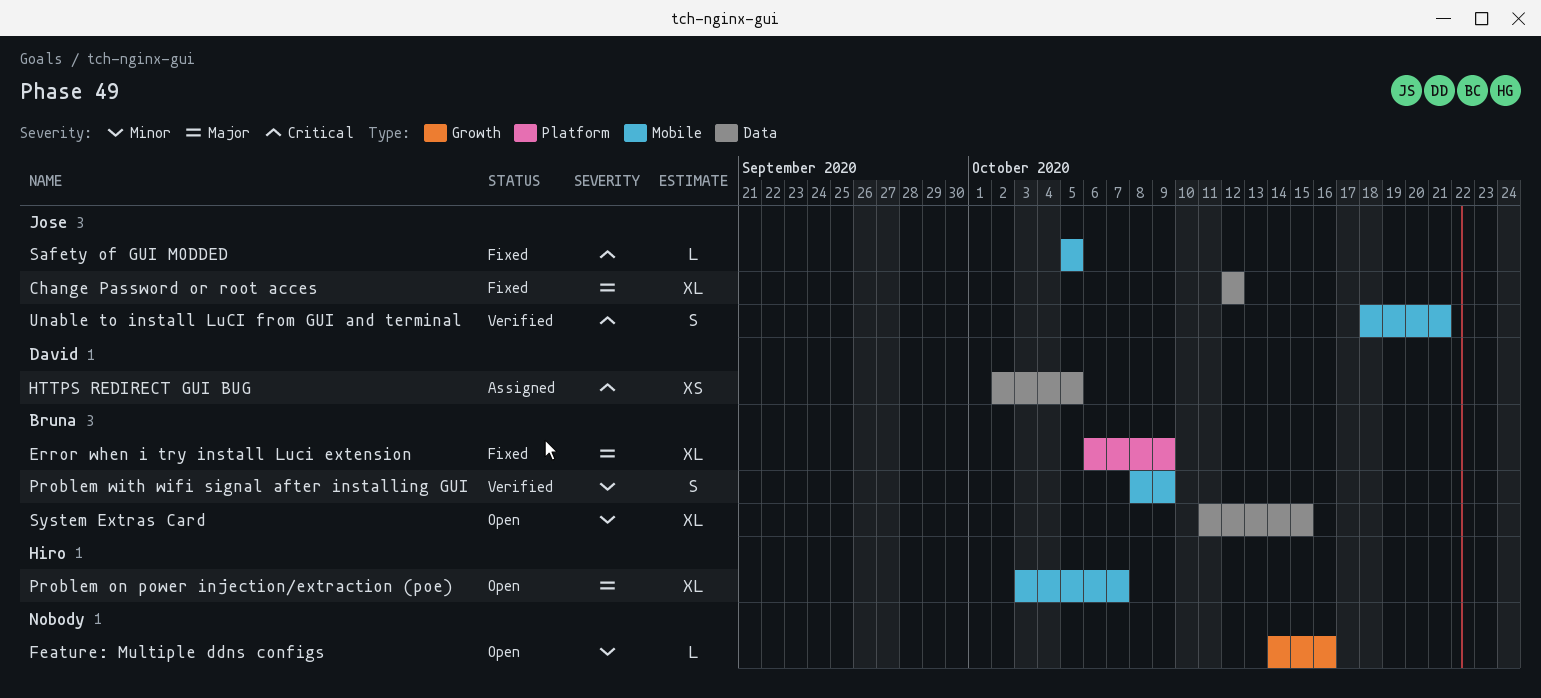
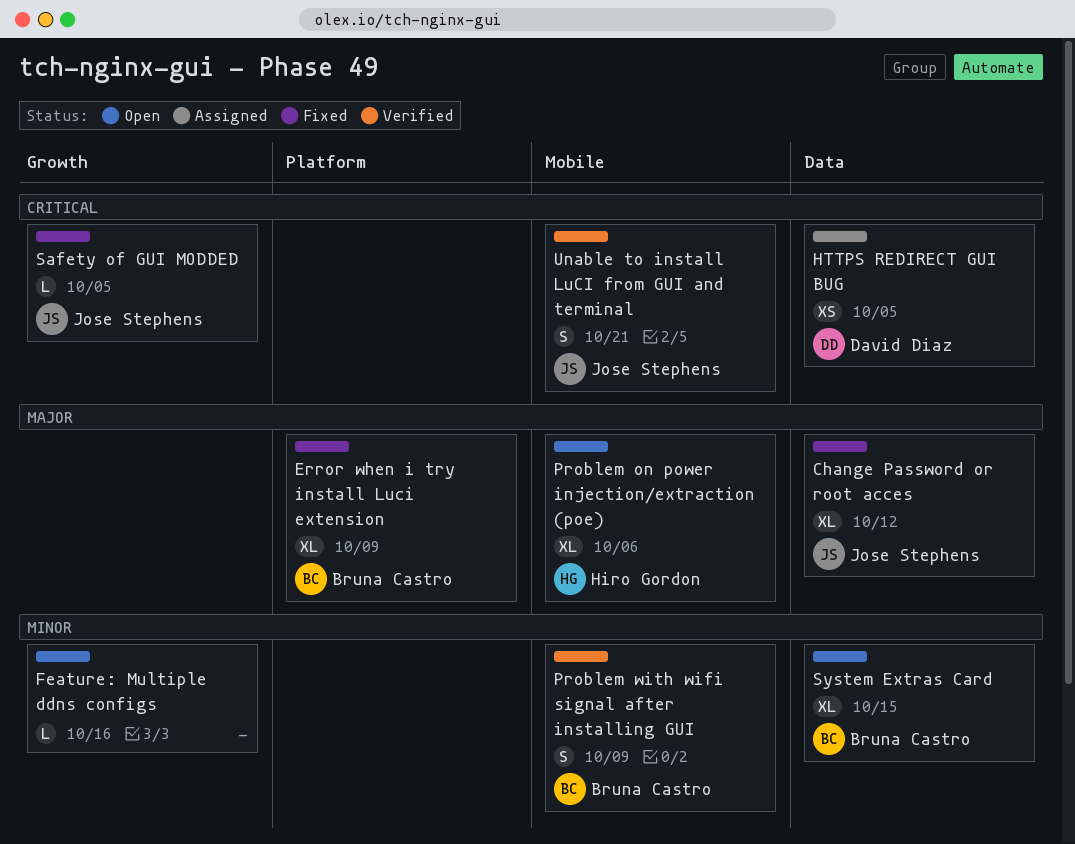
Problem on power injection/extraction (poe), due: Oct 7 -> Oct 6
Safety of GUI MODDED, label: Mobile -> Growth

